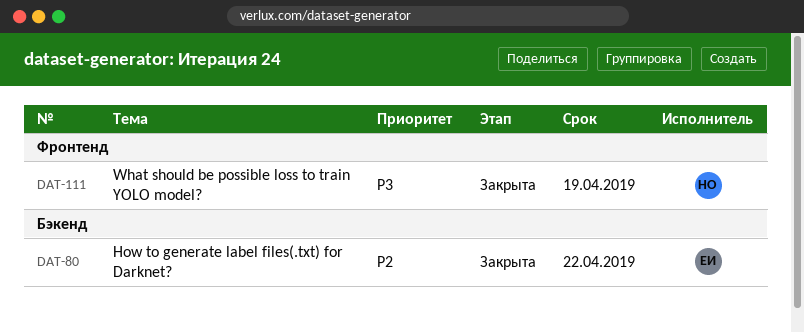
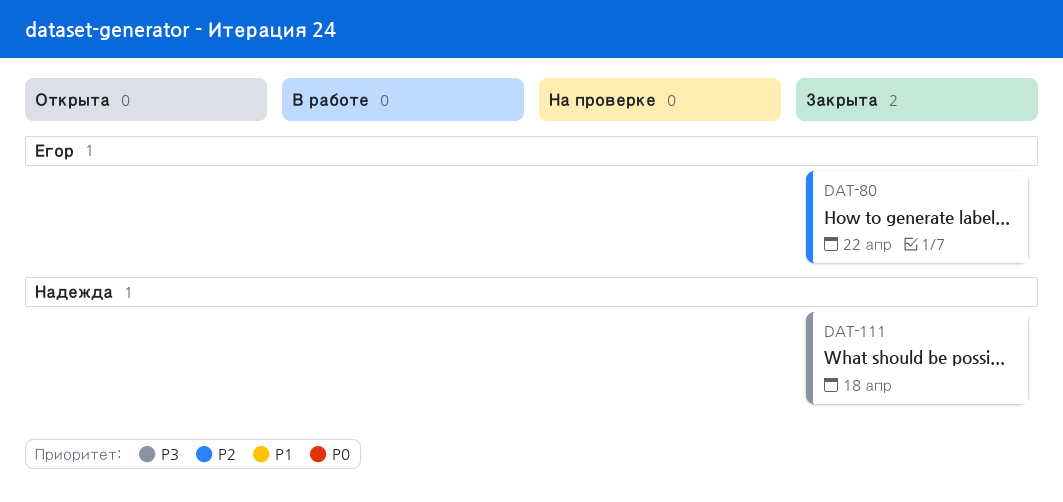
DAT-111, due: Apr 19 -> Apr 18

